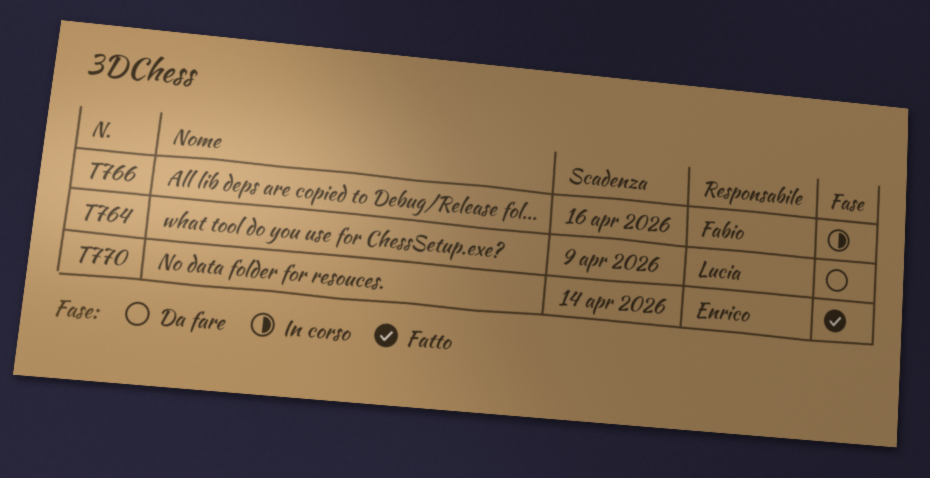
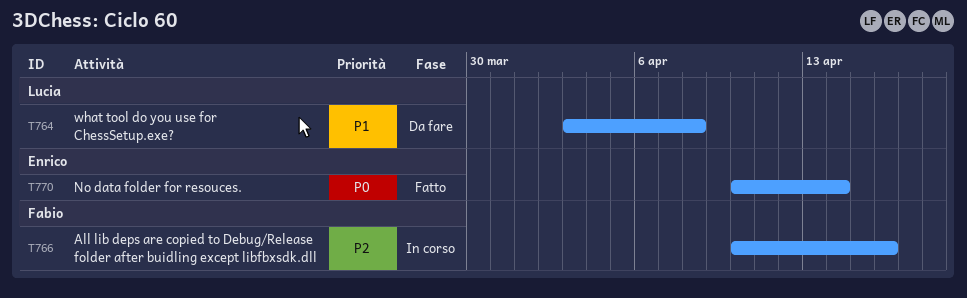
T764, due: Apr 9 -> Apr 8

